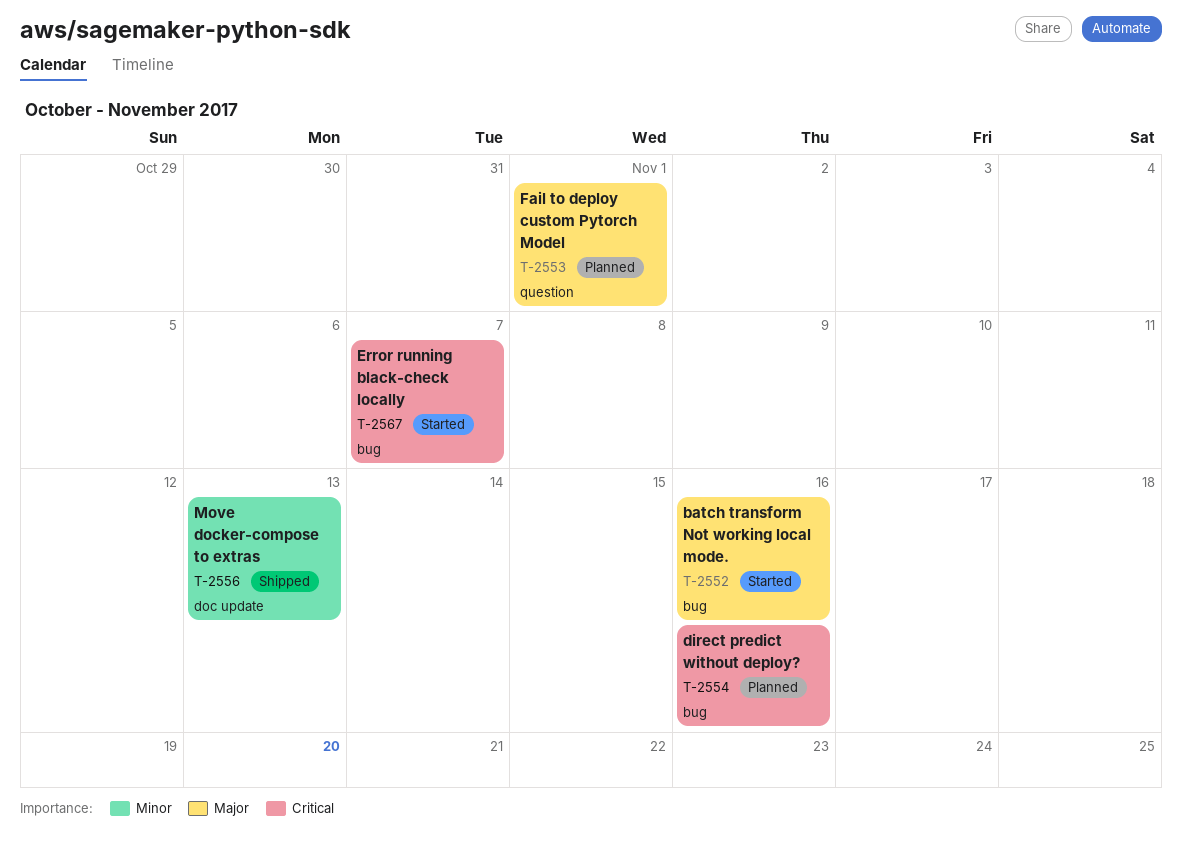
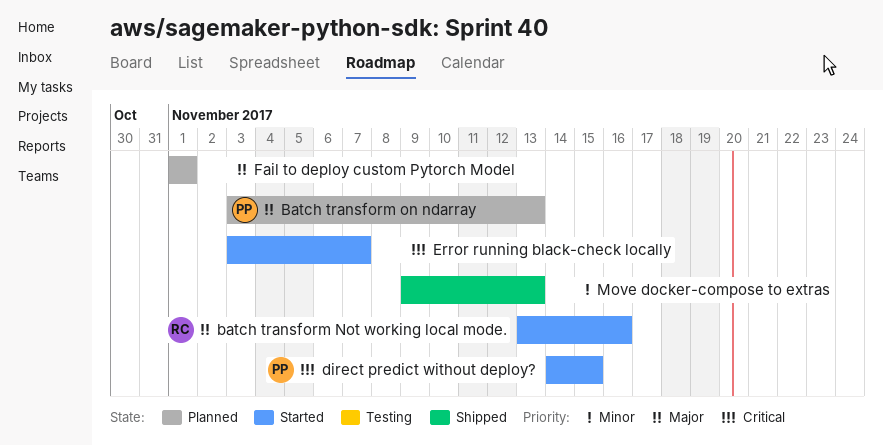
Batch transform on ndarray: none -> present
direct predict without deploy?, status: Planned -> Started
direct predict without deploy?, due: Nov 16 -> Nov 15

